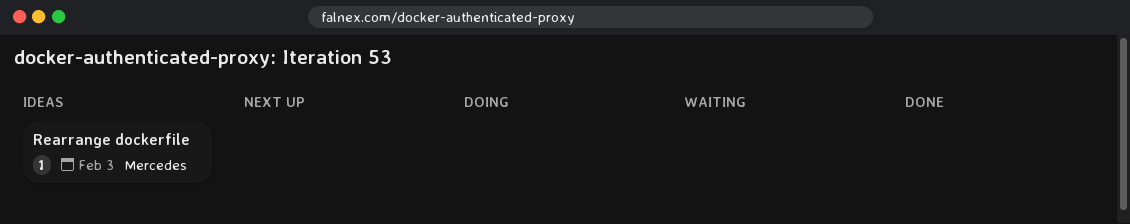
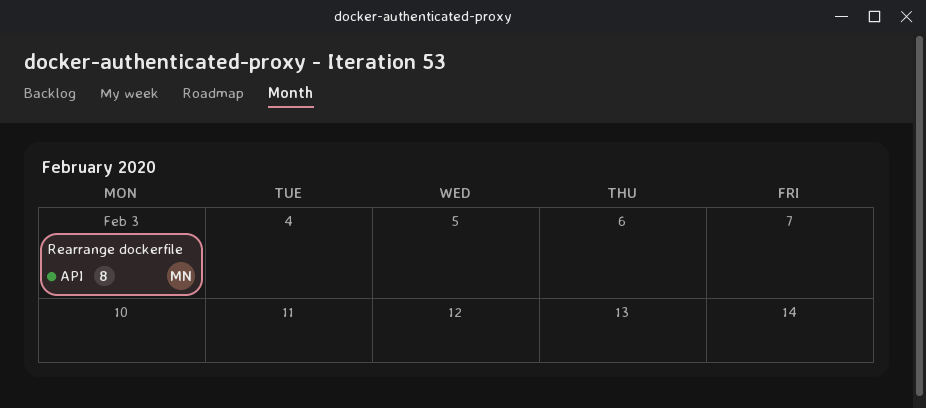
Rearrange dockerfile, estimate: 1 -> 8

